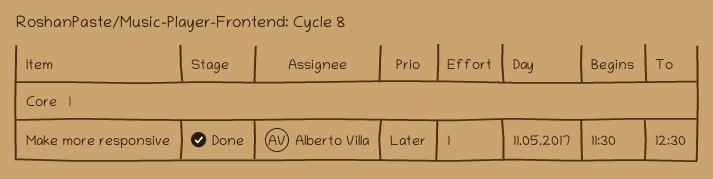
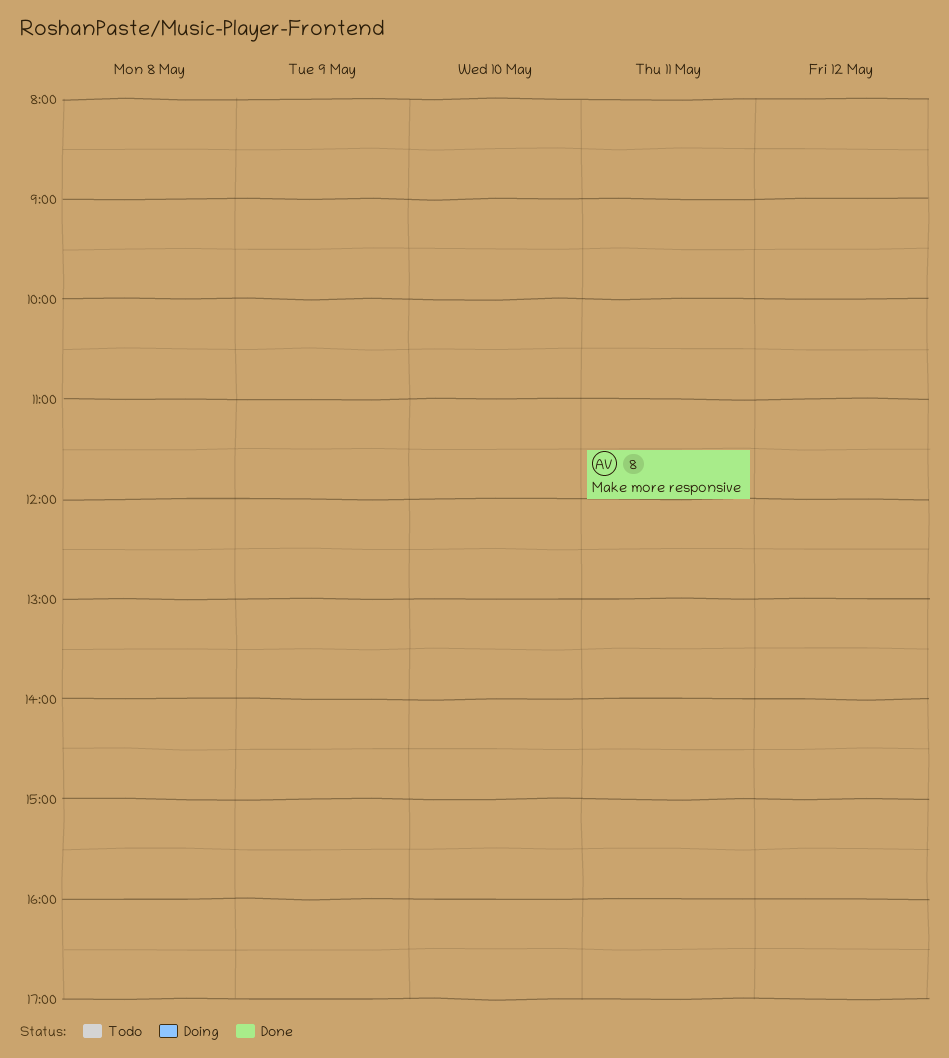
Make more responsive, estimate: 1 -> 8
Make more responsive, ends: 12:30 -> 12:00

